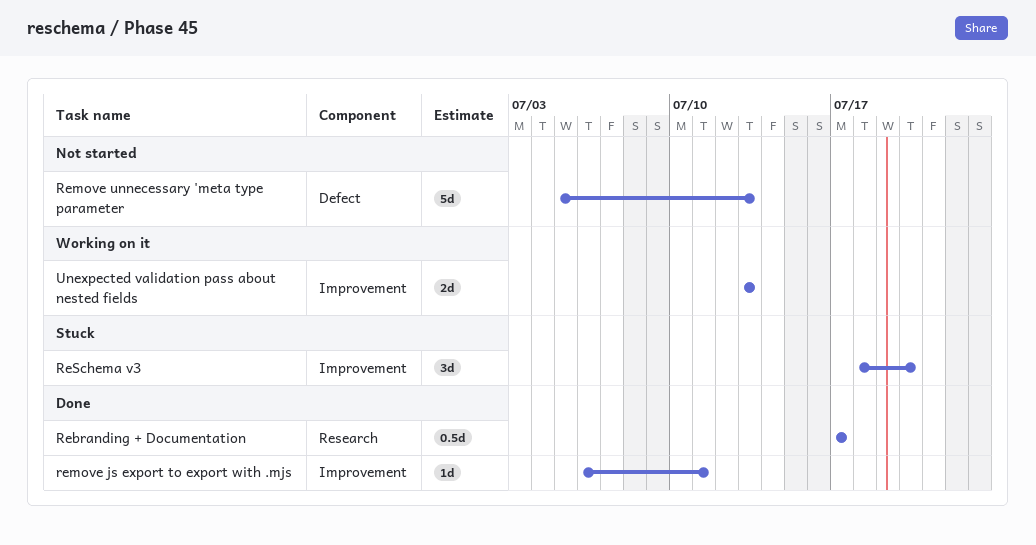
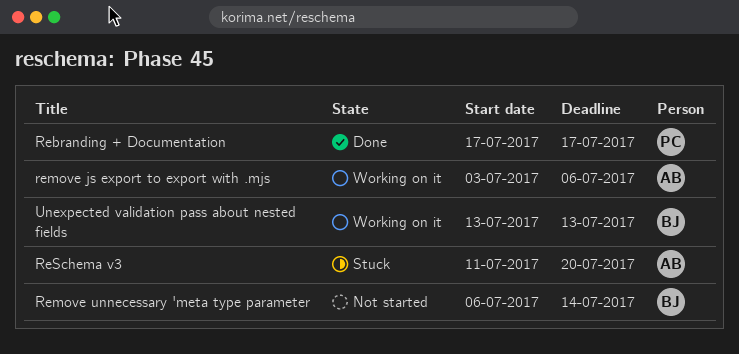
remove js export to export with .mjs, status: Done -> Working on it
remove js export to export with .mjs, start: Jul 6 -> Jul 3
remove js export to export with .mjs, due: Jul 11 -> Jul 6
Remove unnecessary 'meta type parameter, start: Jul 5 -> Jul 6
Remove unnecessary 'meta type parameter, due: Jul 13 -> Jul 14
ReSchema v3, start: Jul 18 -> Jul 11

